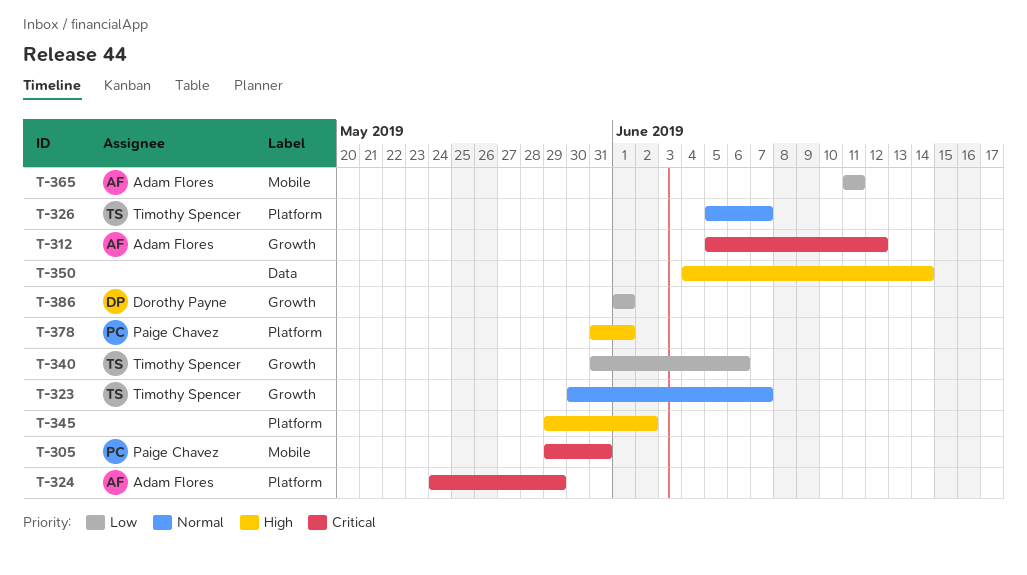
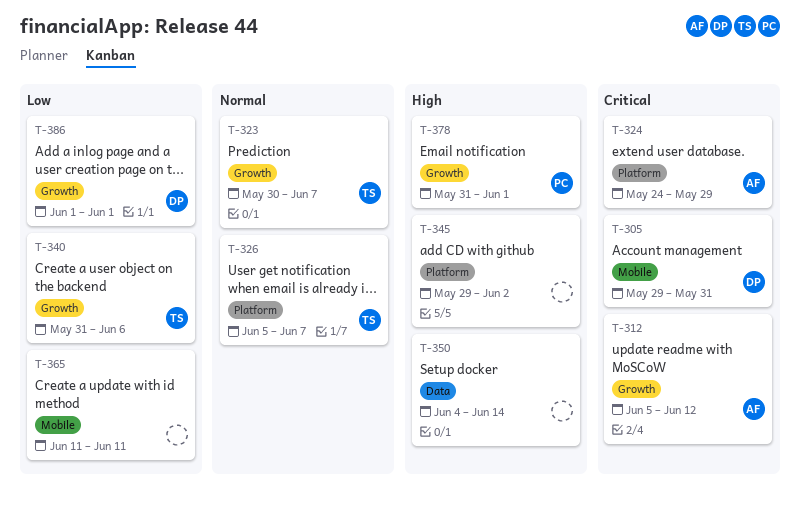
T-305, owner: Paige Chavez -> Dorothy Payne
T-365, owner: Adam Flores -> none
T-378, label: Platform -> Growth

